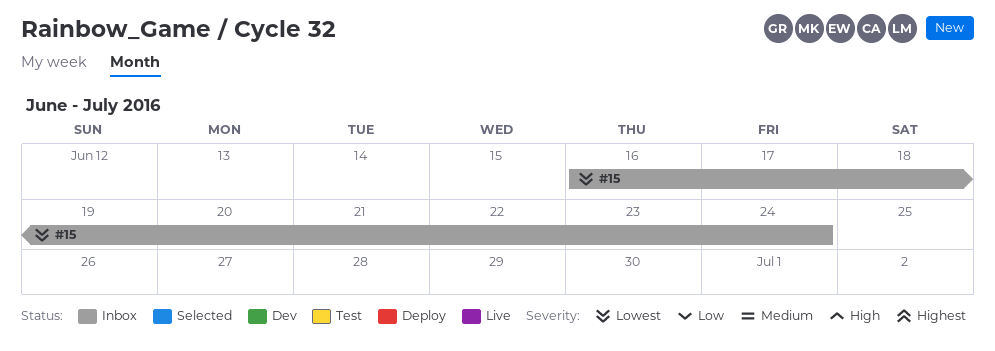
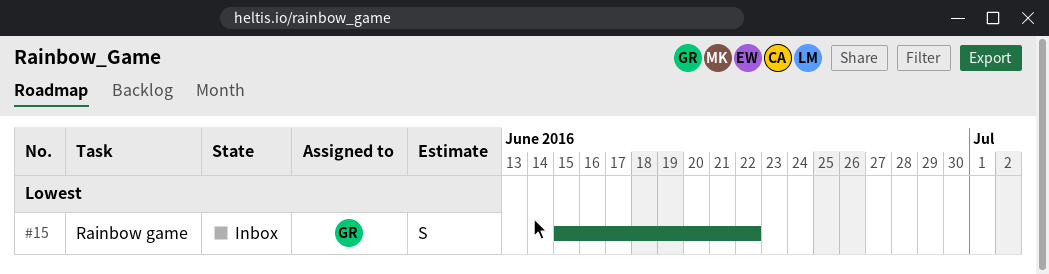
#15, start: Jun 16 -> Jun 15
#15, due: Jun 24 -> Jun 22

